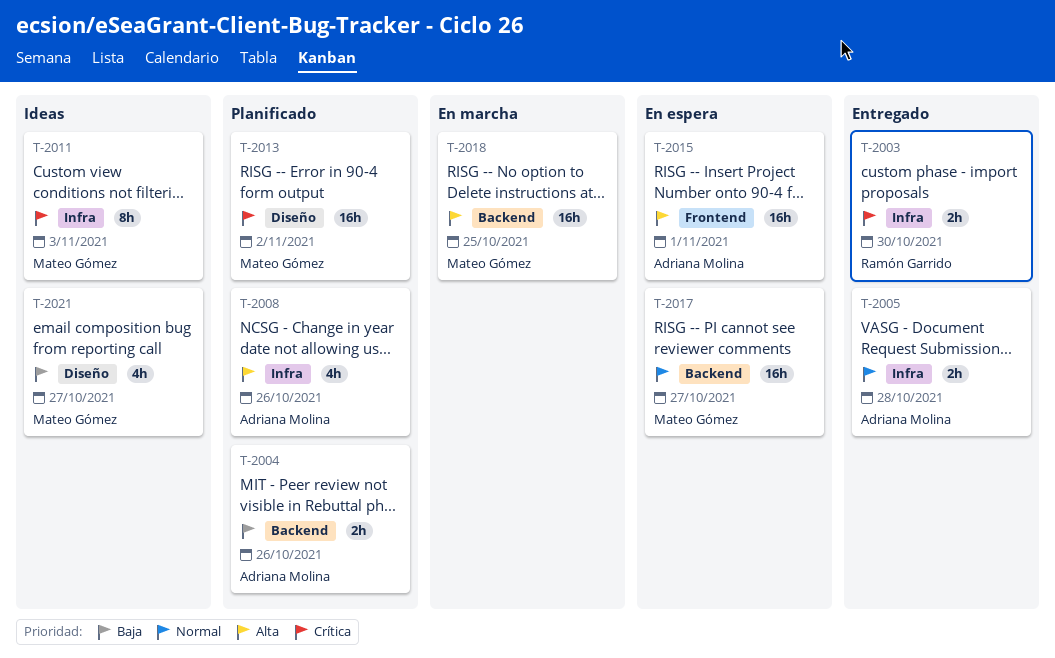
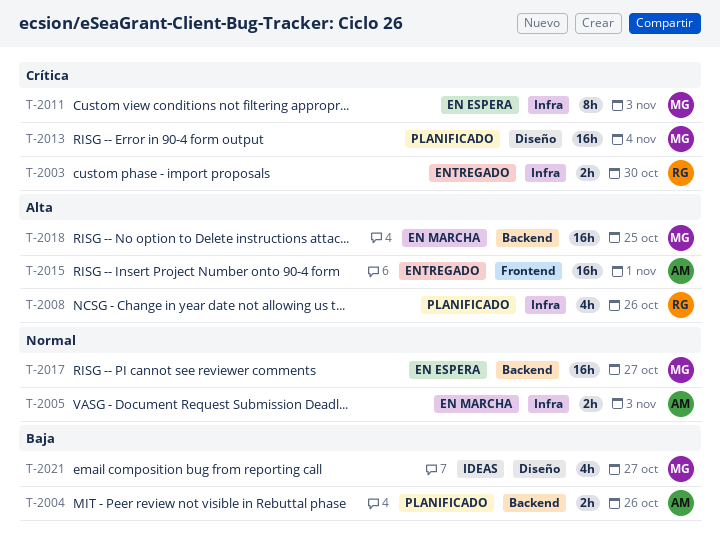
T-2005, status: Entregado -> En marcha
T-2005, due: Oct 28 -> Nov 3
T-2008, owner: Adriana Molina -> Ramón Garrido
T-2011, status: Ideas -> En espera
T-2013, due: Nov 2 -> Nov 4
T-2015, status: En espera -> Entregado

